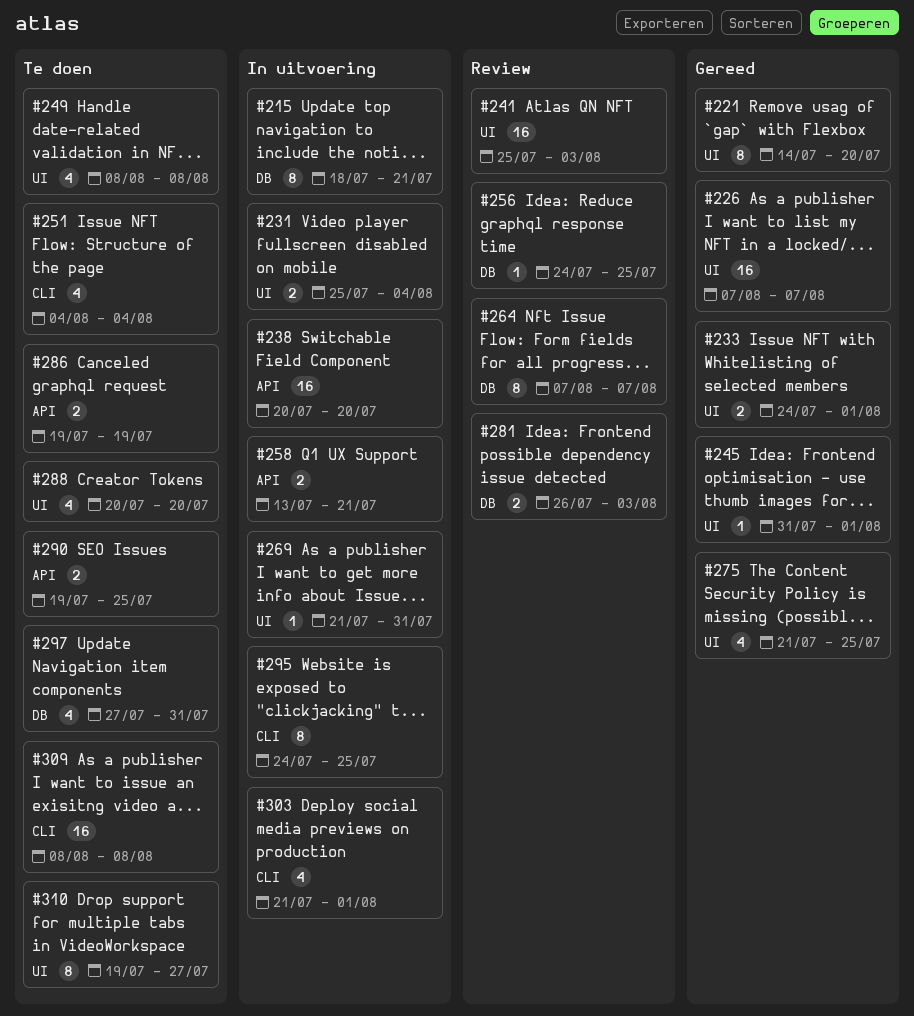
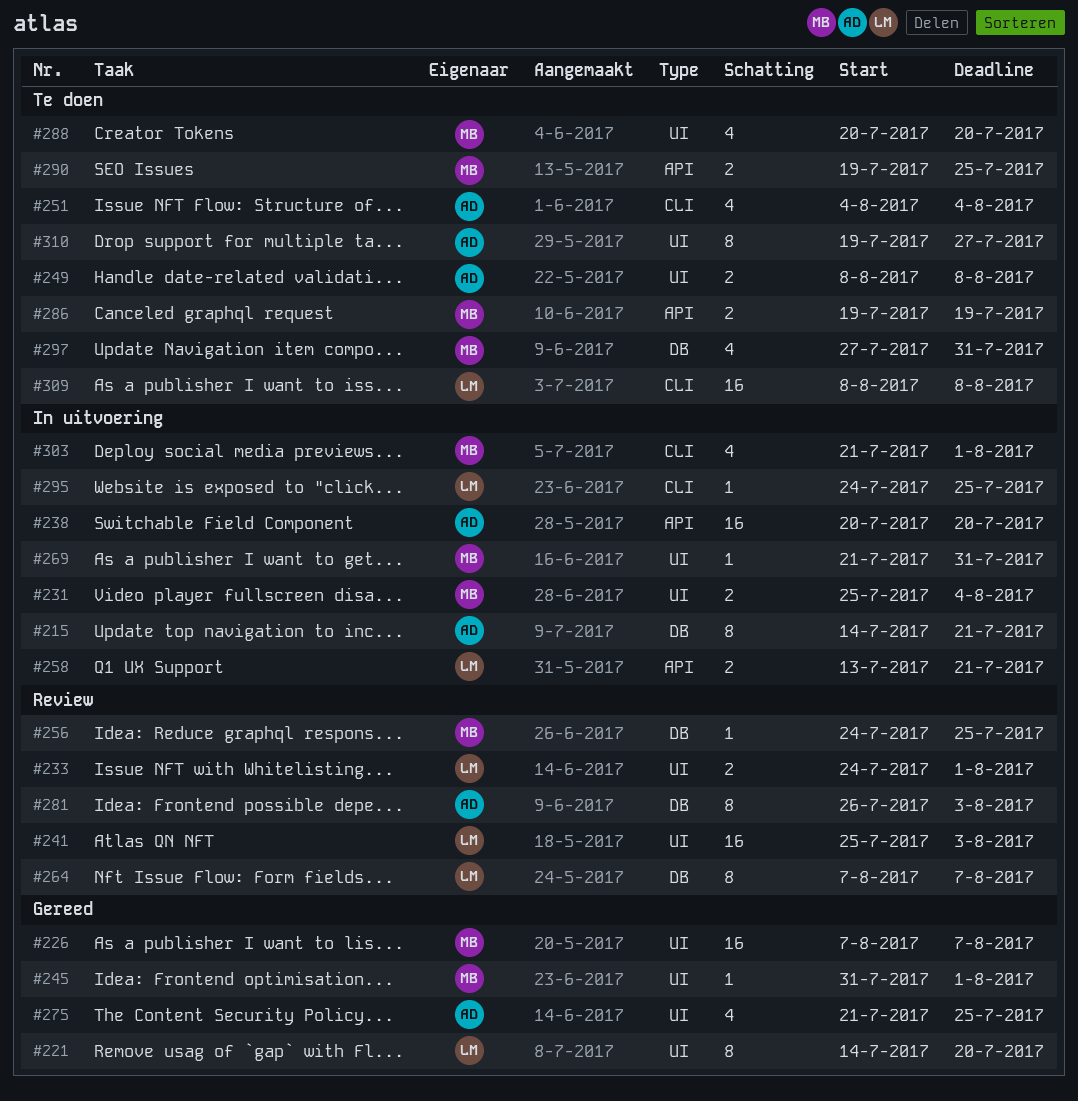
#215, start: Jul 18 -> Jul 14
#233, status: Gereed -> Review
#249, estimate: 4 -> 2
#281, estimate: 2 -> 8
#295, estimate: 8 -> 1

